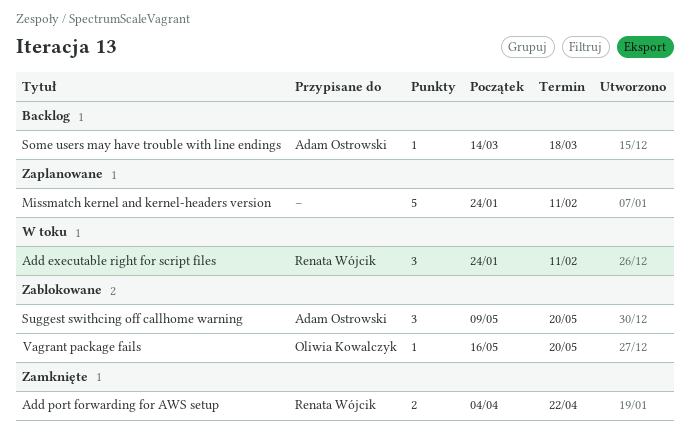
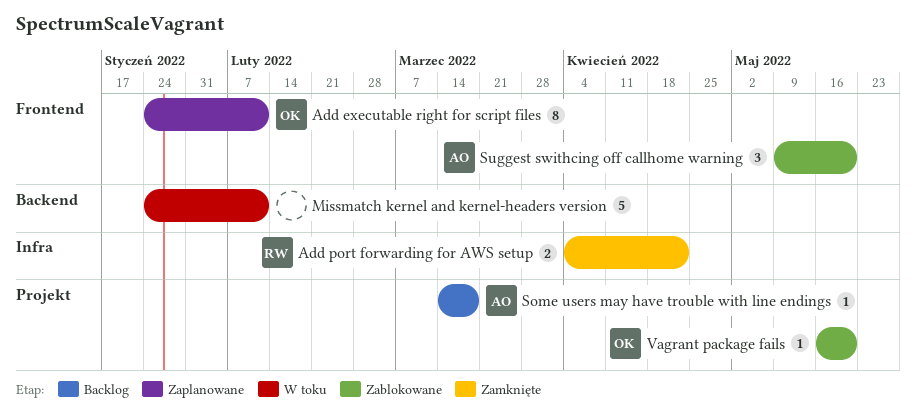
Add executable right for script files, status: W toku -> Zaplanowane
Add executable right for script files, owner: Renata Wójcik -> Oliwia Kowalczyk
Add executable right for script files, estimate: 3 -> 8
Missmatch kernel and kernel-headers version, status: Zaplanowane -> W toku

